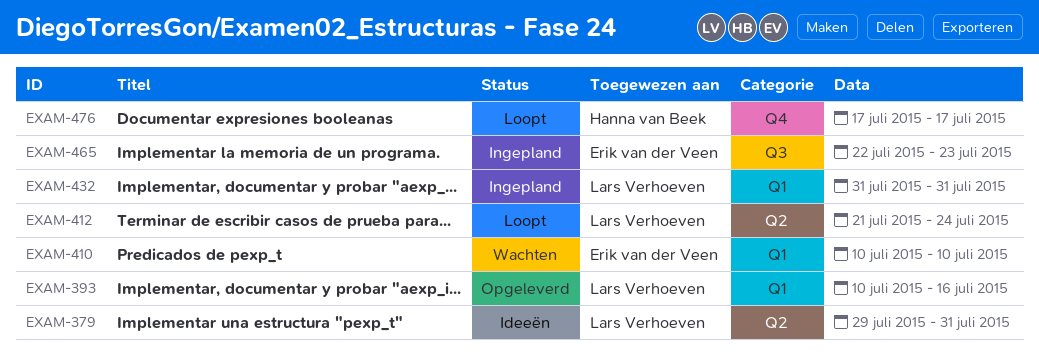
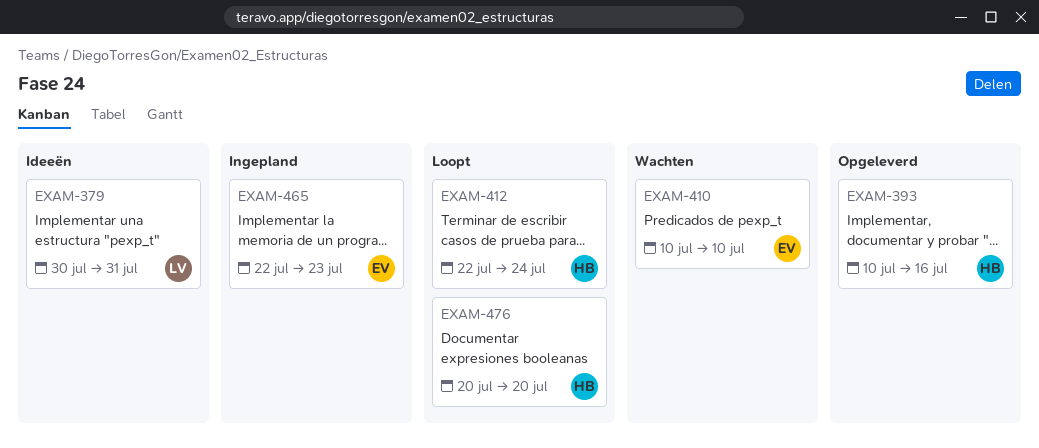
EXAM-379, start: Jul 29 -> Jul 30
EXAM-393, owner: Lars Verhoeven -> Hanna van Beek
EXAM-412, owner: Lars Verhoeven -> Hanna van Beek
EXAM-412, start: Jul 21 -> Jul 22
EXAM-432: present -> none
EXAM-476, start: Jul 17 -> Jul 20
EXAM-476, due: Jul 17 -> Jul 20

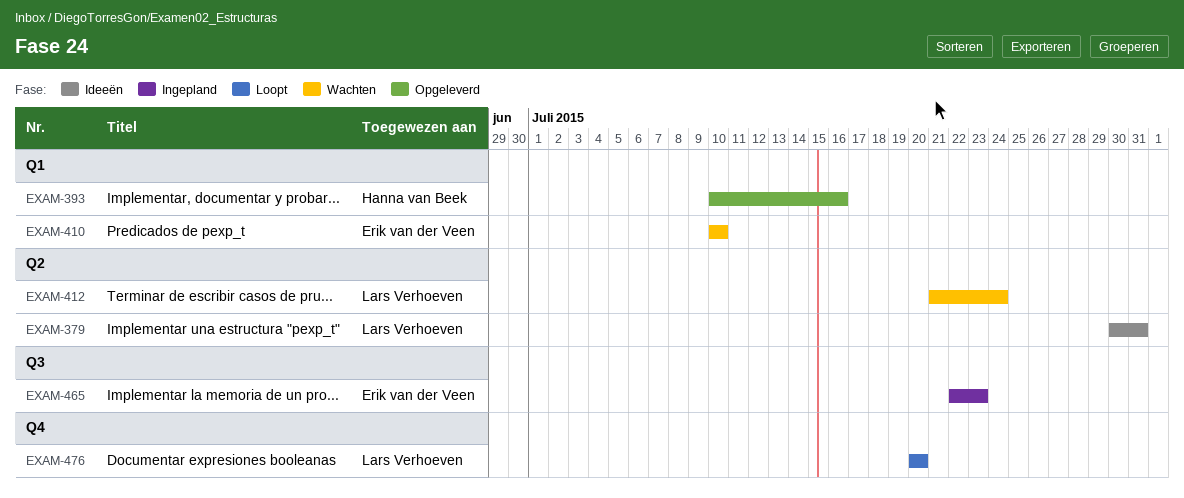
EXAM-412, status: Loopt -> Wachten
EXAM-412, owner: Hanna van Beek -> Lars Verhoeven
EXAM-412, start: Jul 22 -> Jul 21
EXAM-476, owner: Hanna van Beek -> Lars Verhoeven

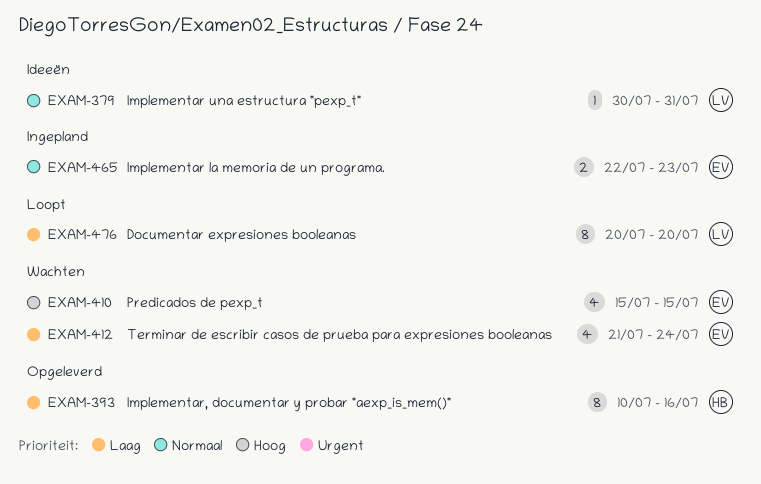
EXAM-410, start: Jul 10 -> Jul 15
EXAM-410, due: Jul 10 -> Jul 15
EXAM-412, owner: Lars Verhoeven -> Erik van der Veen

